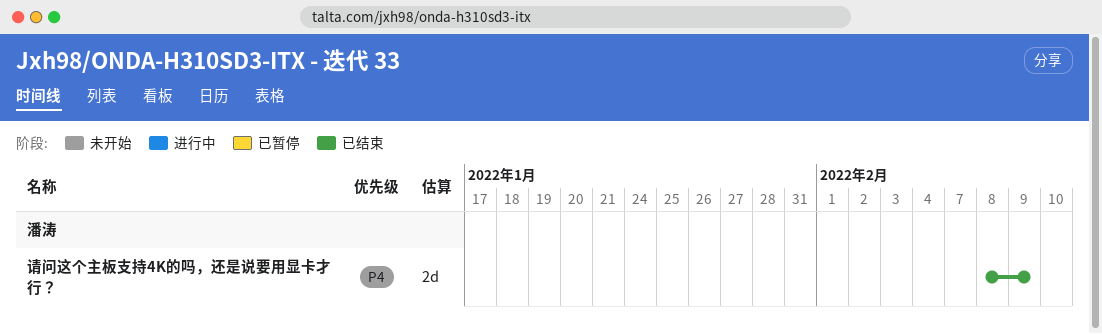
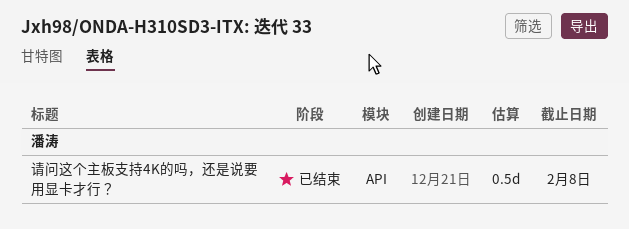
请问这个主板支持4K的吗，还是说要用显卡才行？, estimate: 2d -> 0.5d
请问这个主板支持4K的吗，还是说要用显卡才行？, due: Feb 9 -> Feb 8

